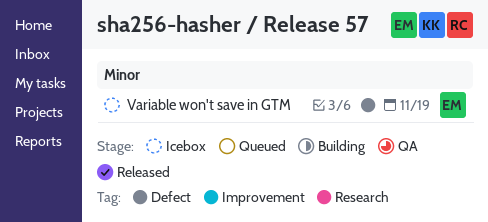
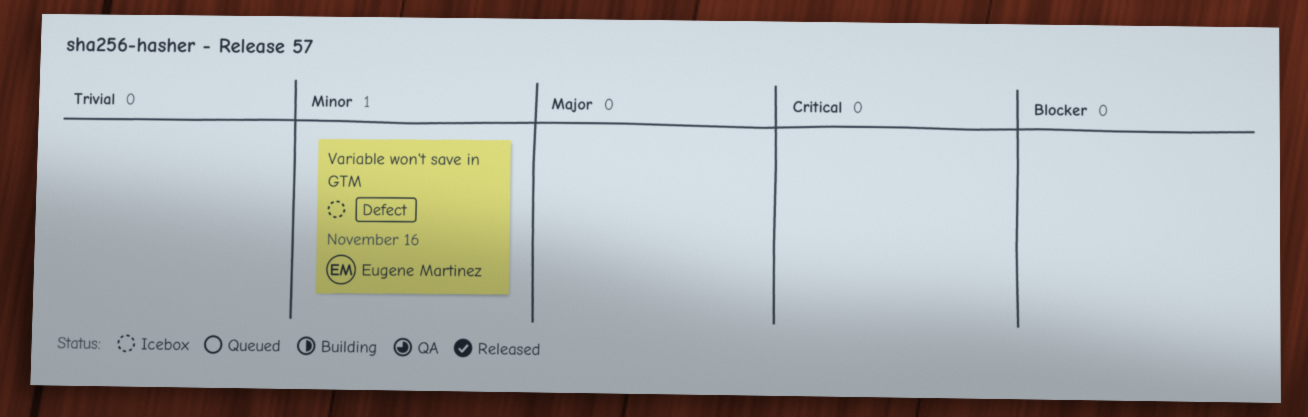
Variable won't save in GTM, due: Nov 19 -> Nov 16

